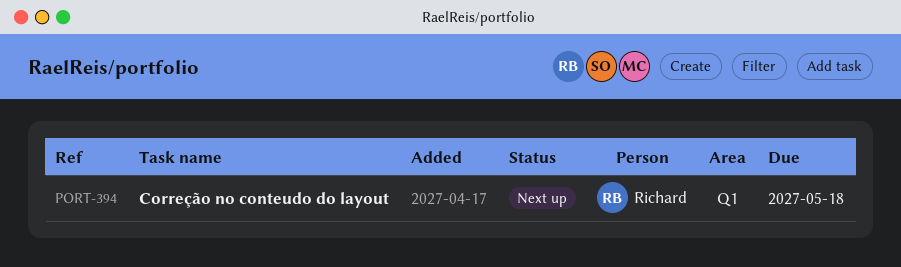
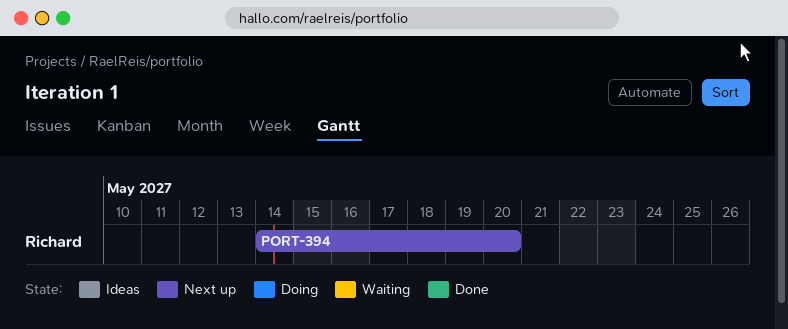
PORT-394, due: May 18 -> May 20

